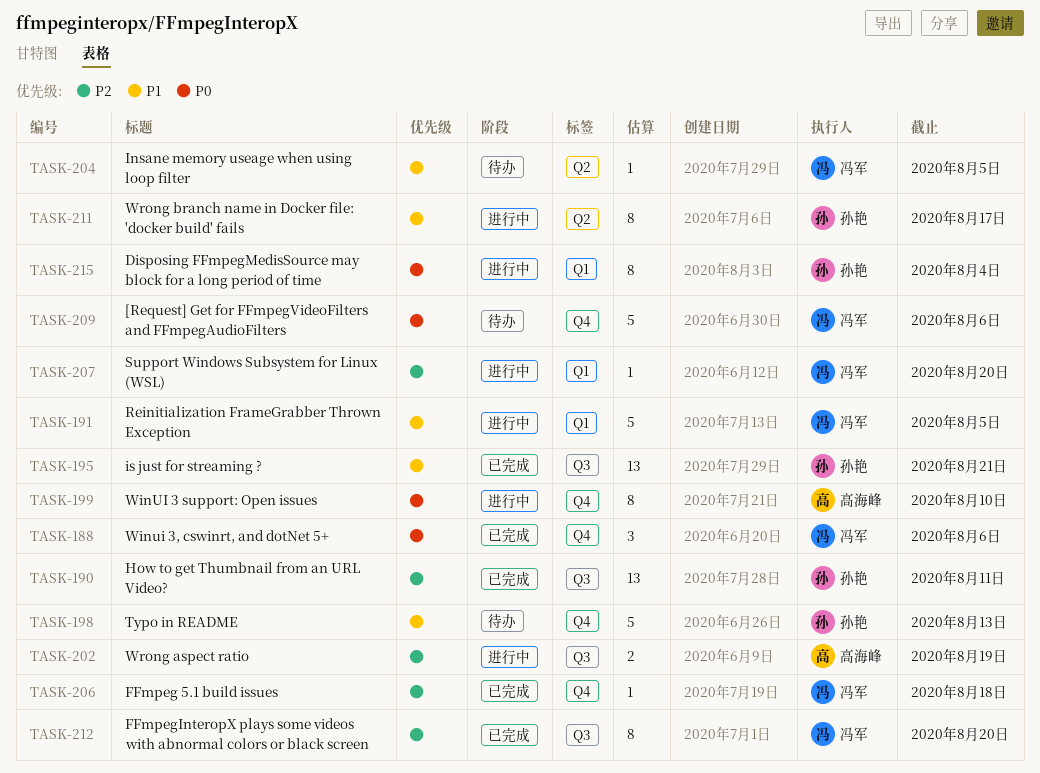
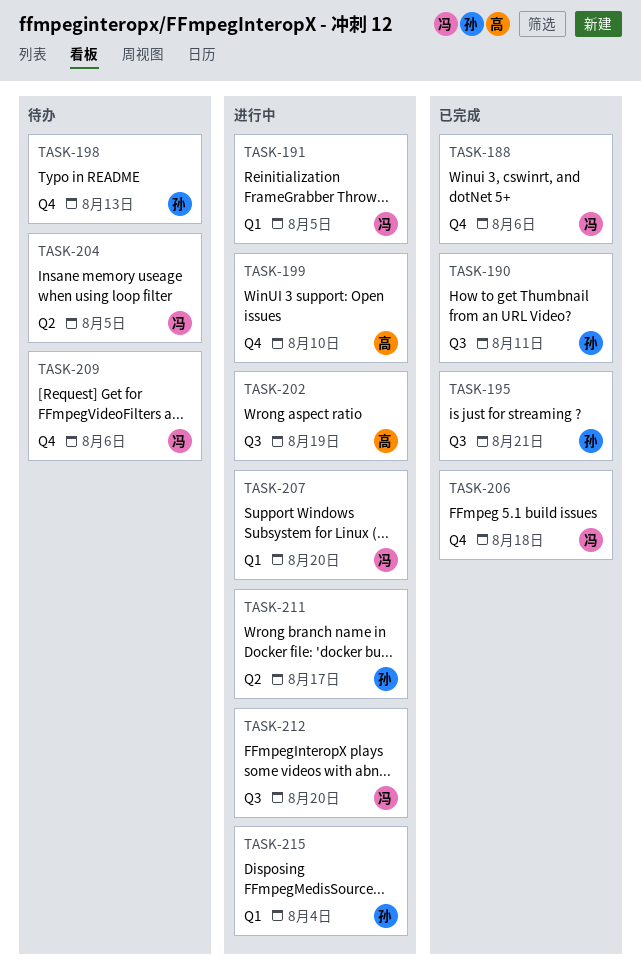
TASK-212, status: 已完成 -> 进行中

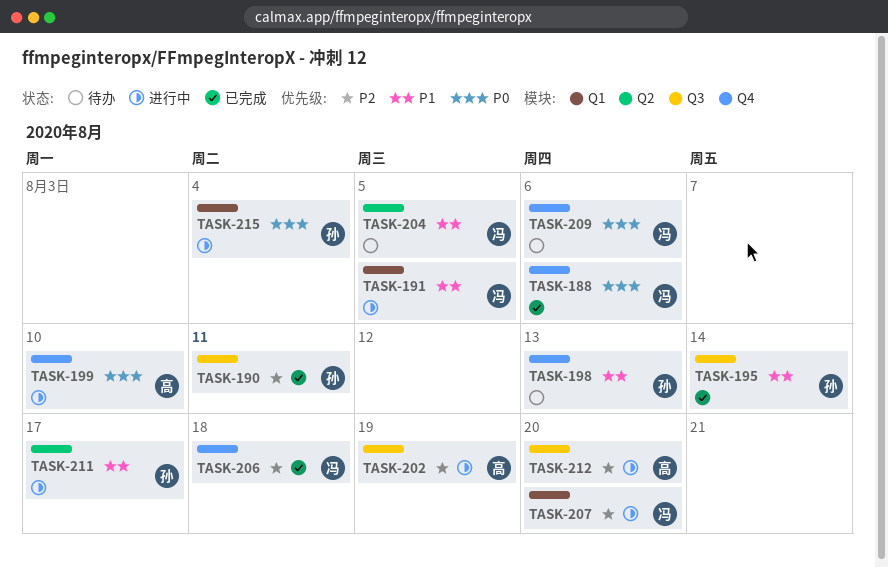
TASK-195, due: Aug 21 -> Aug 14
TASK-212, owner: 冯 -> 高

